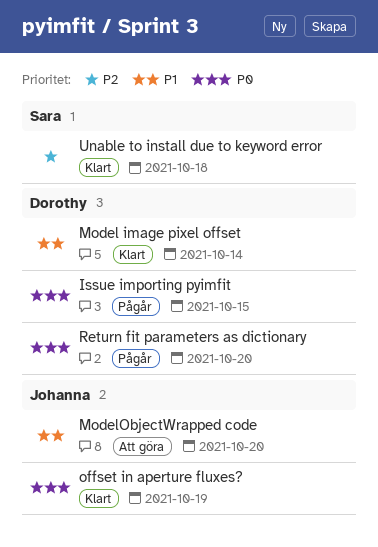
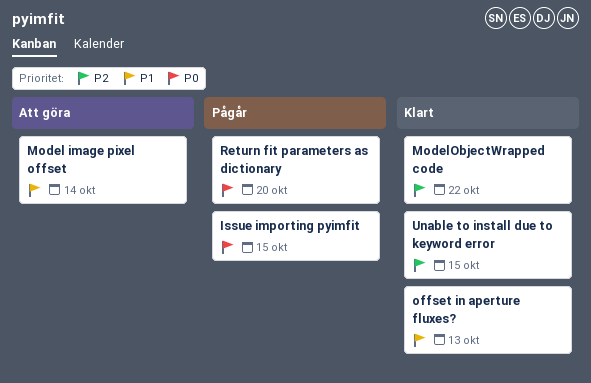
Model image pixel offset, status: Klart -> Att göra
ModelObjectWrapped code, status: Att göra -> Klart
ModelObjectWrapped code, priority: P1 -> P2
ModelObjectWrapped code, due: Oct 20 -> Oct 22
offset in aperture fluxes?, priority: P0 -> P1
offset in aperture fluxes?, due: Oct 19 -> Oct 13
Unable to install due to keyword error, due: Oct 18 -> Oct 15

